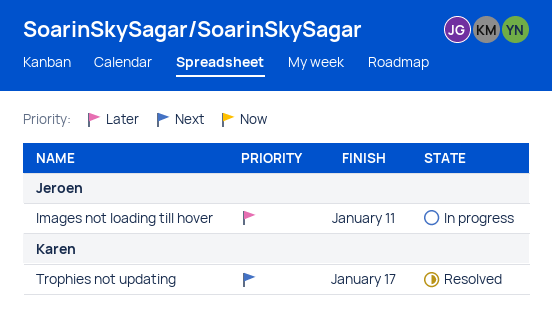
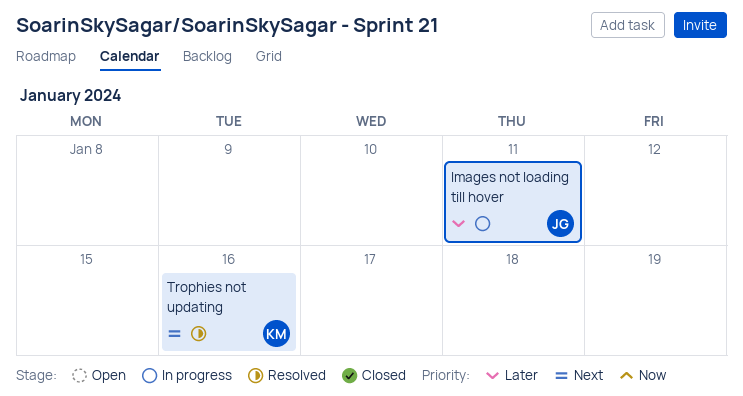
Trophies not updating, due: Jan 17 -> Jan 16

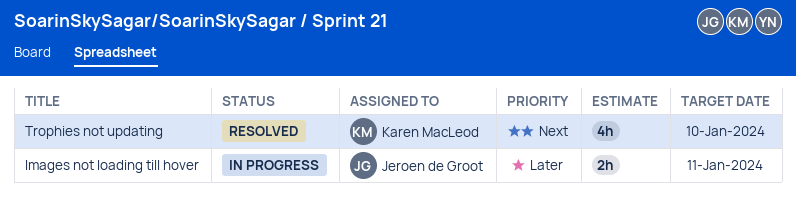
Trophies not updating, due: Jan 16 -> Jan 10

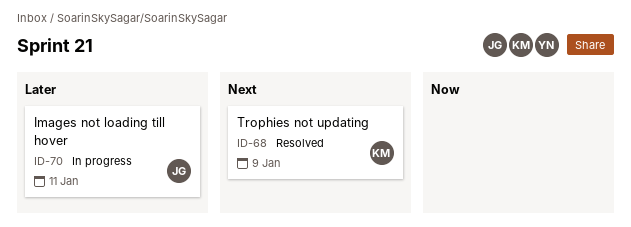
Trophies not updating, due: Jan 10 -> Jan 9

